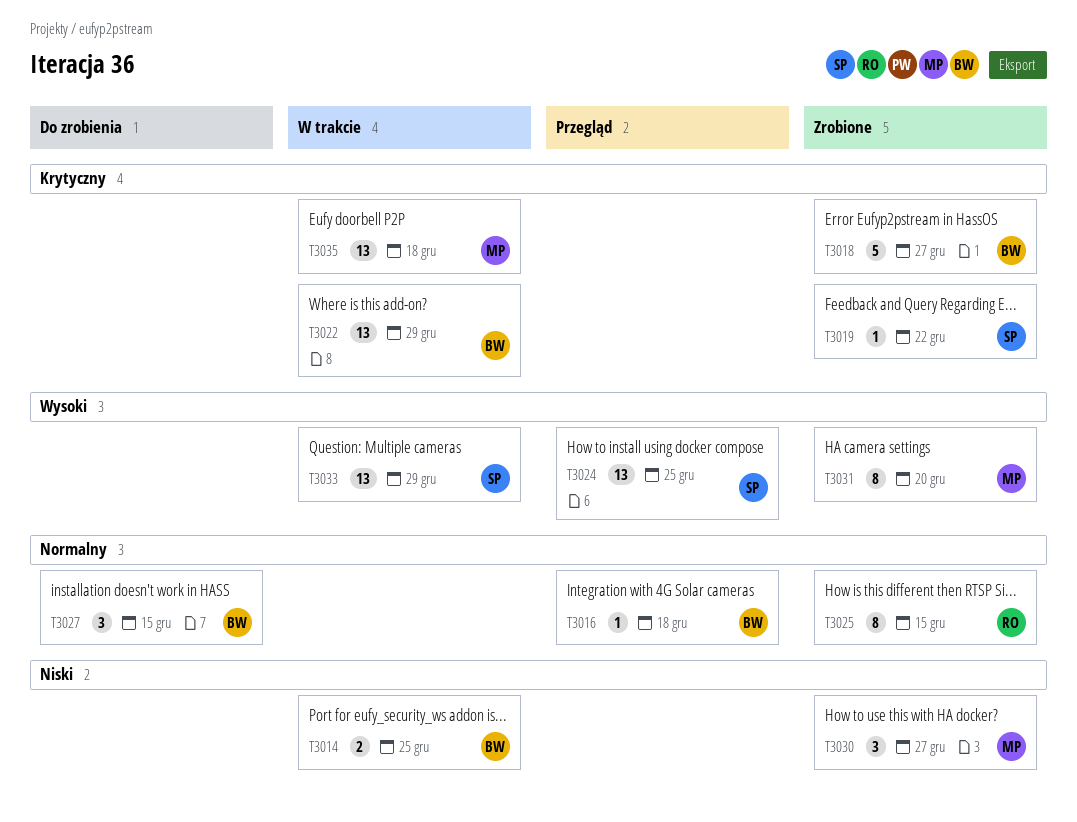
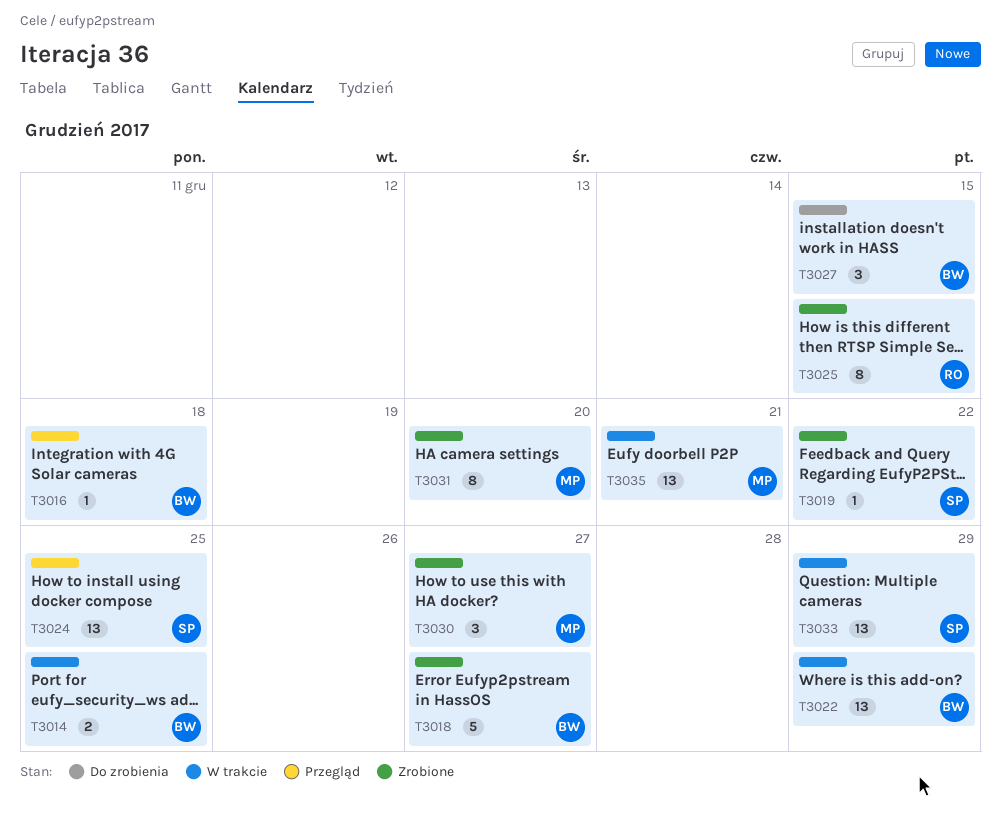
T3035, due: Dec 18 -> Dec 21

